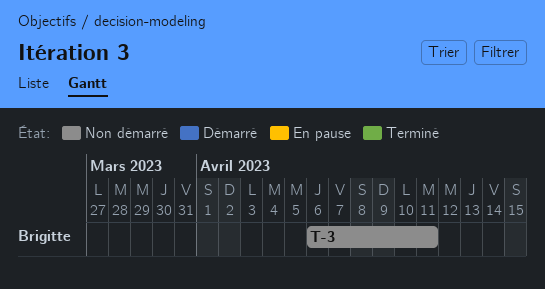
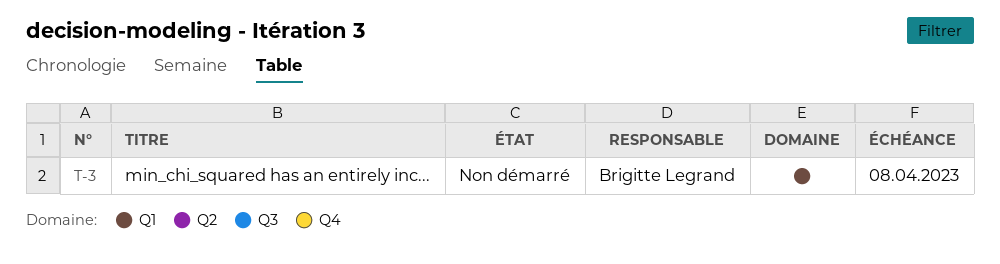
T-3, due: Apr 11 -> Apr 8

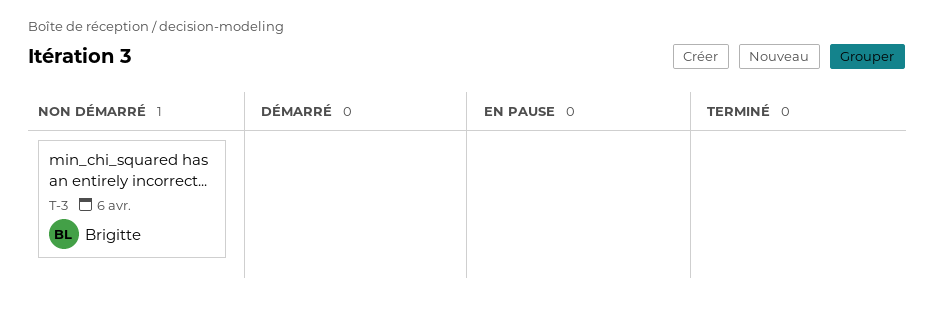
T-3, due: Apr 8 -> Apr 6

